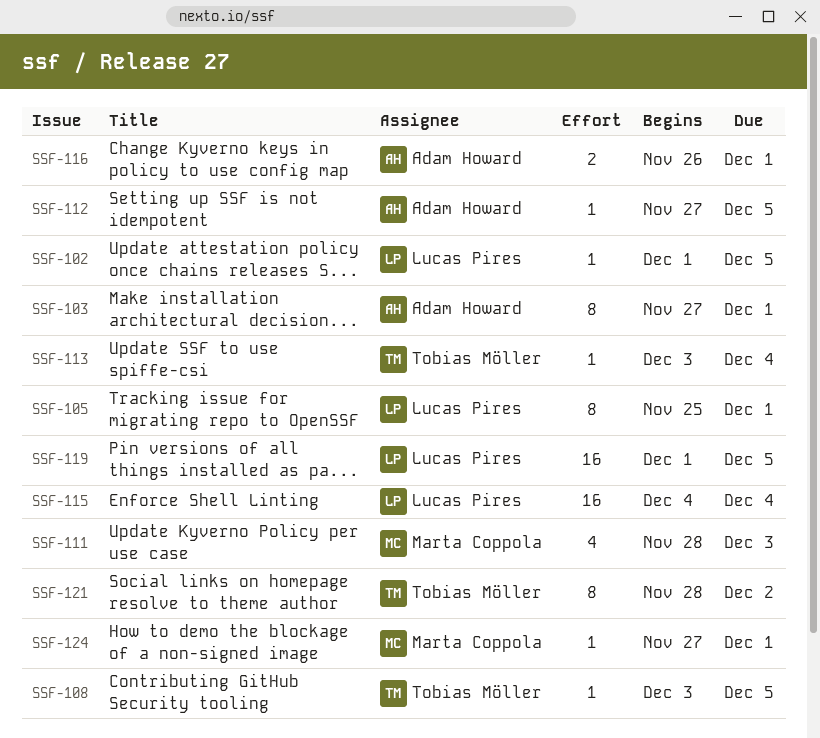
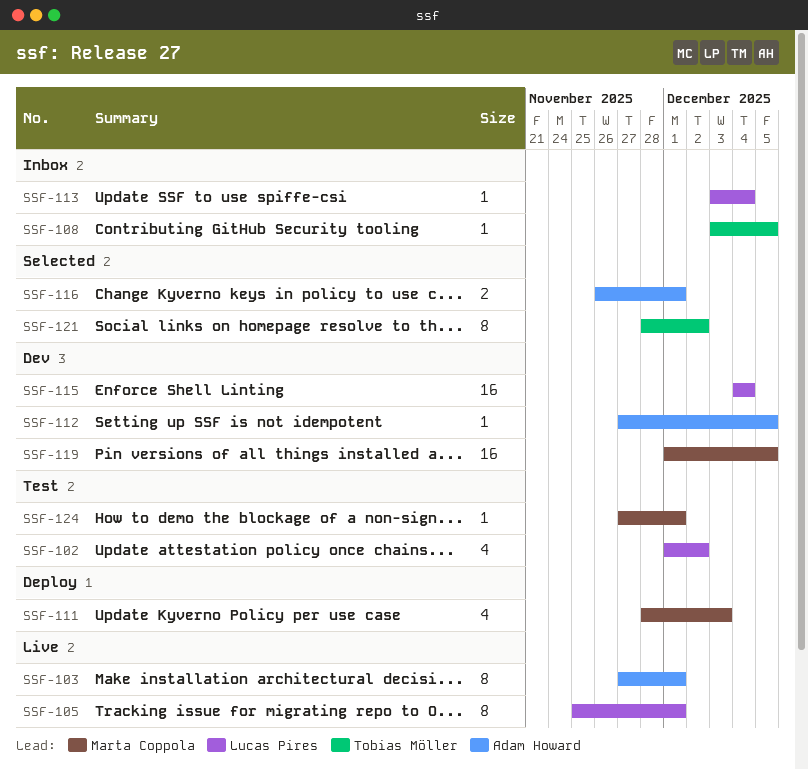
SSF-102, estimate: 1 -> 4
SSF-102, due: Dec 5 -> Dec 2
SSF-113, owner: Tobias Möller -> Lucas Pires
SSF-119, owner: Lucas Pires -> Marta Coppola

